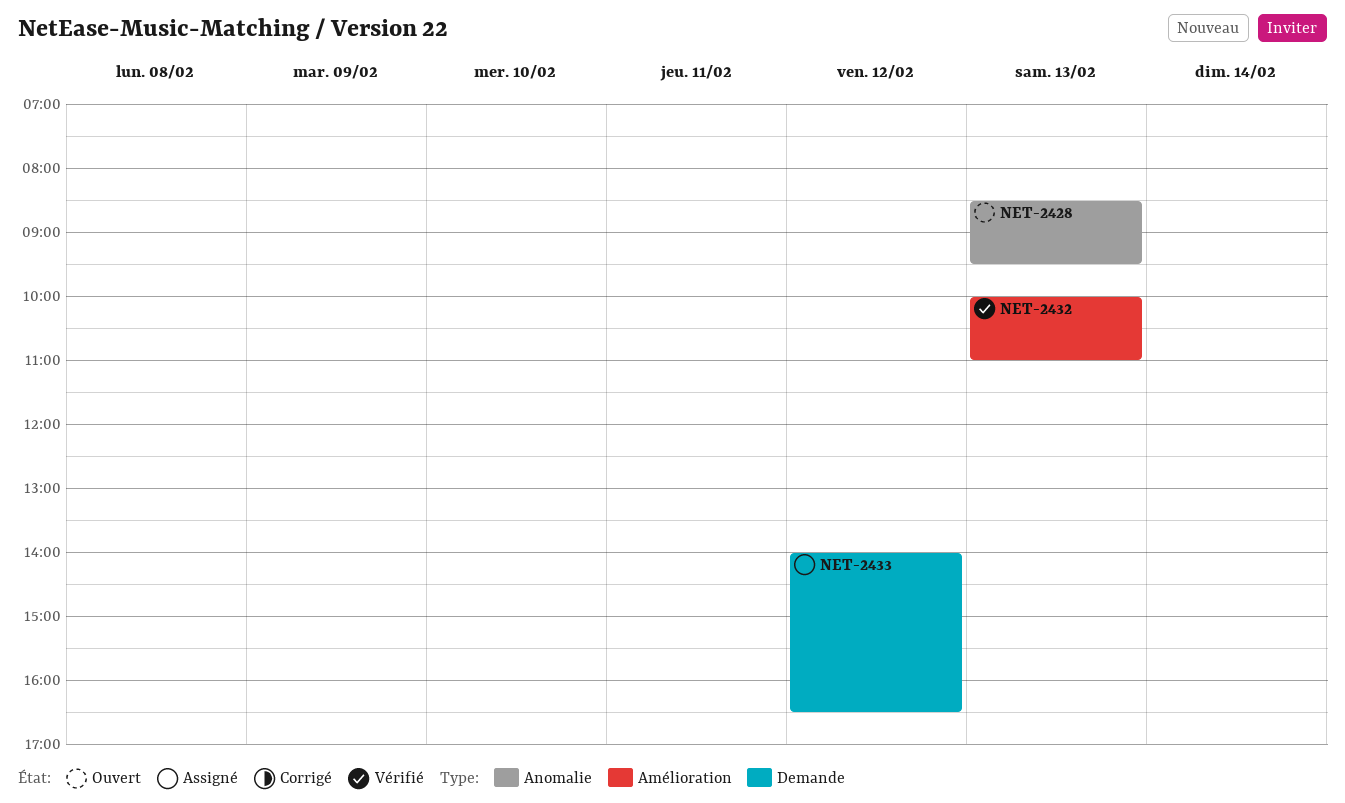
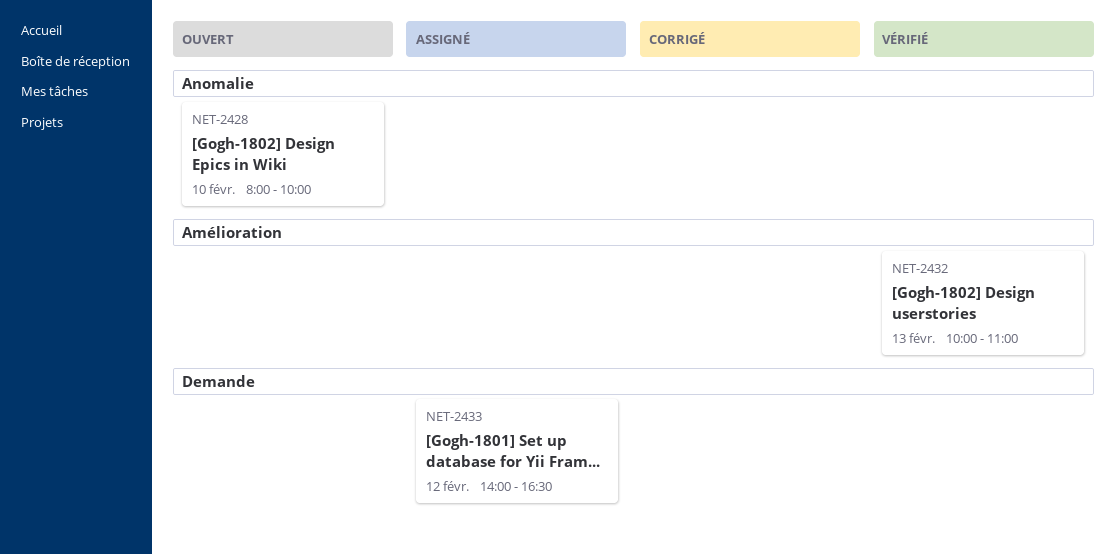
NET-2428, day: Feb 13 -> Feb 10
NET-2428, begins: 08:30 -> 08:00
NET-2428, ends: 09:30 -> 10:00

